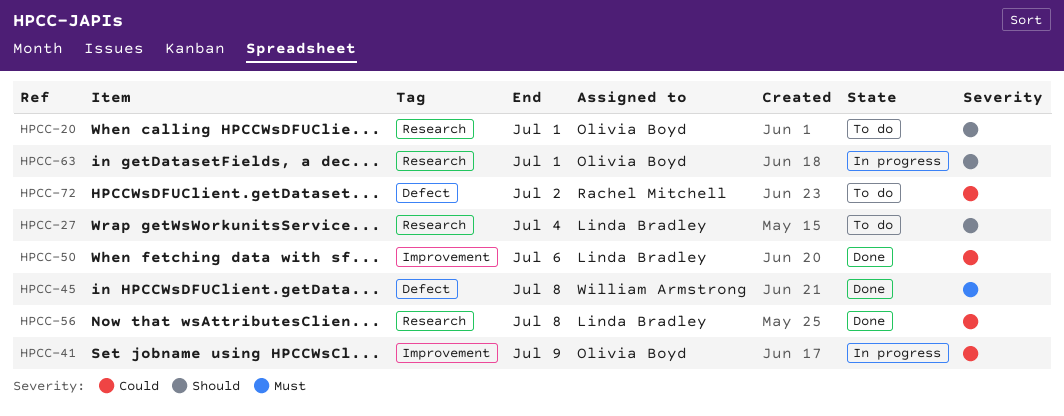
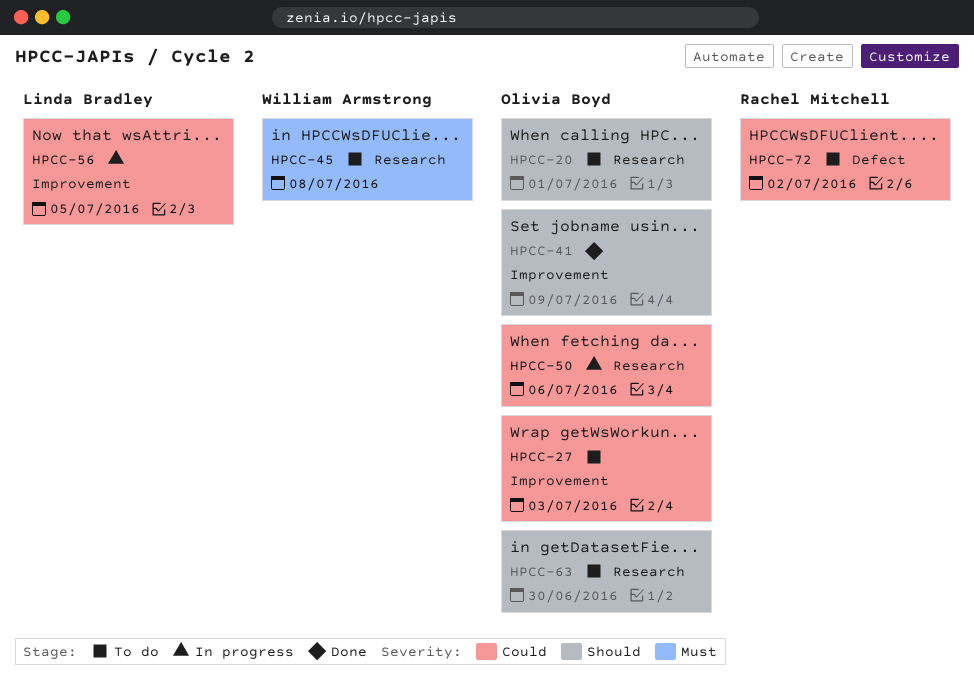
HPCC-27, owner: Linda Bradley -> Olivia Boyd
HPCC-27, priority: Should -> Could
HPCC-27, label: Research -> Improvement
HPCC-27, due: Jul 4 -> Jul 3
HPCC-41, status: In progress -> Done
HPCC-41, priority: Could -> Should
HPCC-45, status: Done -> To do
HPCC-45, label: Defect -> Research
HPCC-50, status: Done -> In progress
HPCC-50, owner: Linda Bradley -> Olivia Boyd
HPCC-50, label: Improvement -> Research
HPCC-56, status: Done -> In progress
HPCC-56, label: Research -> Improvement
HPCC-56, due: Jul 8 -> Jul 5
HPCC-63, status: In progress -> To do
HPCC-63, due: Jul 1 -> Jun 30

